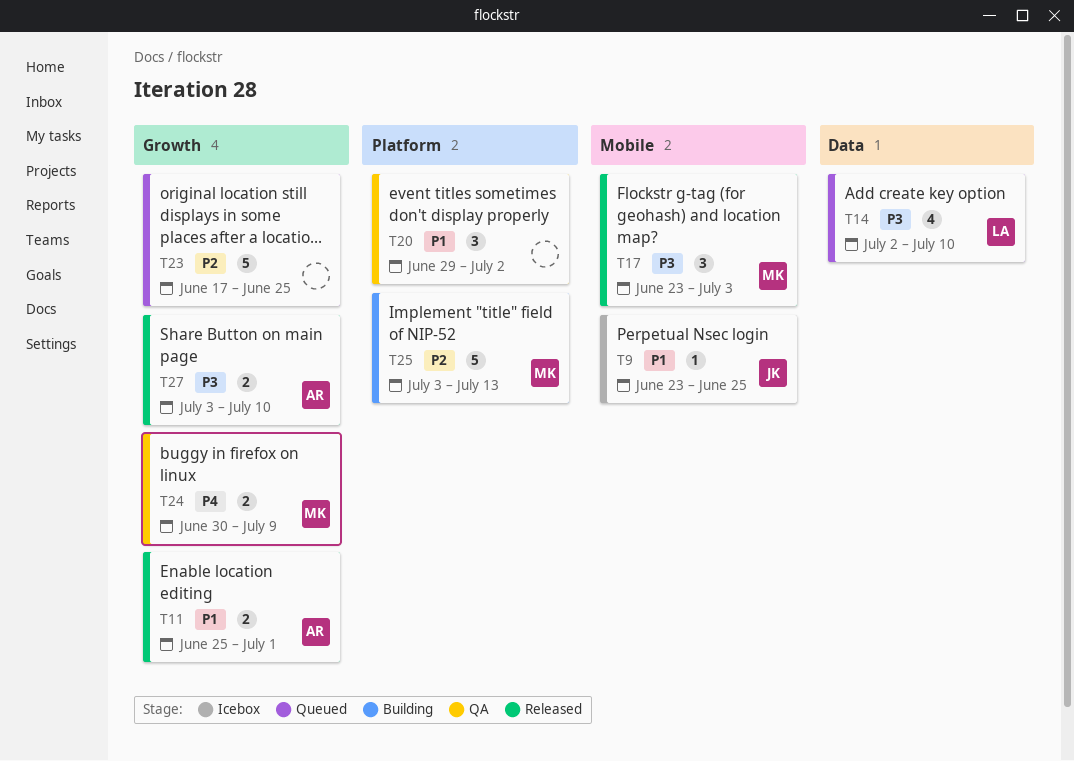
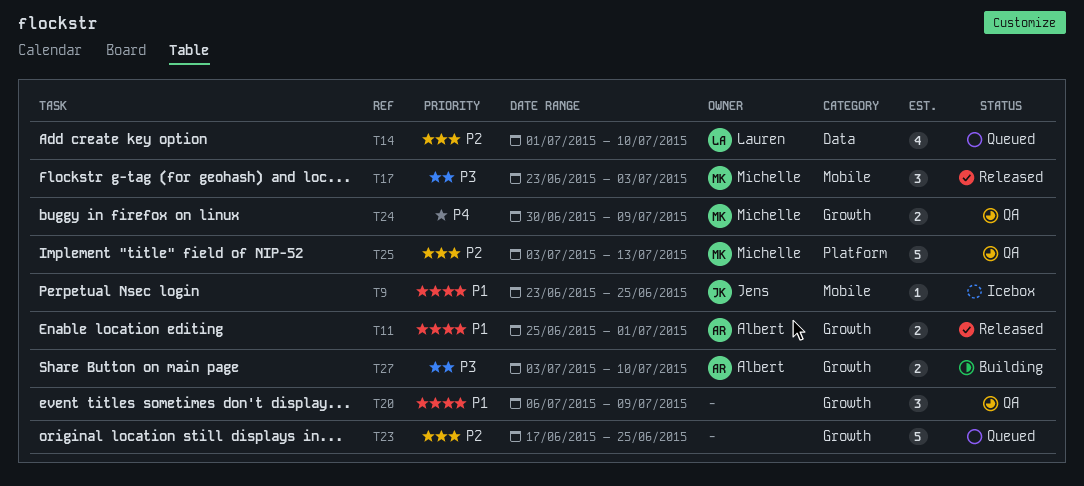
T14, priority: P3 -> P2
T14, start: Jul 2 -> Jul 1
T20, label: Platform -> Growth
T20, start: Jun 29 -> Jul 6
T20, due: Jul 2 -> Jul 9
T25, status: Building -> QA
T27, status: Released -> Building

